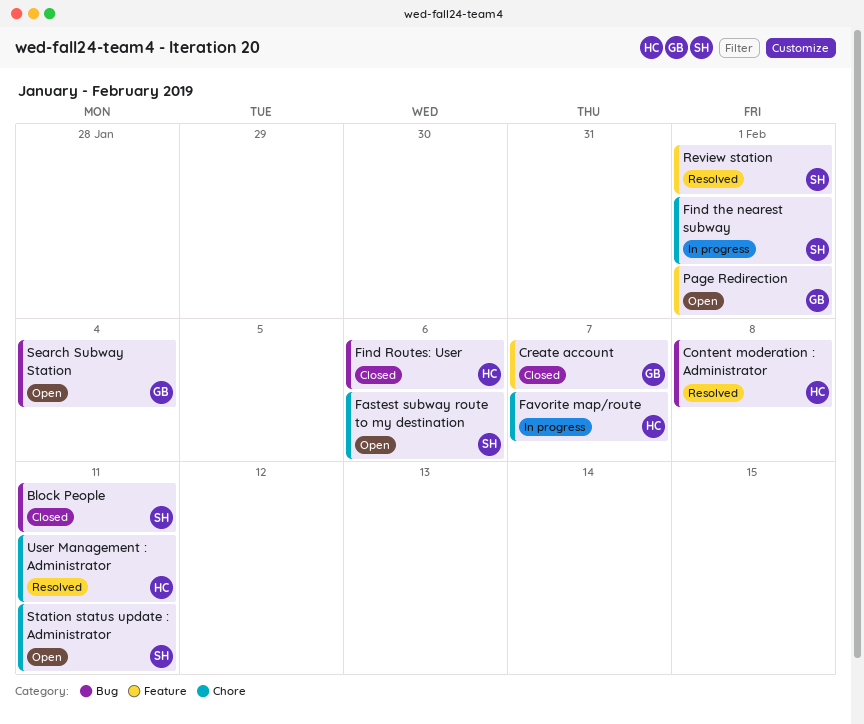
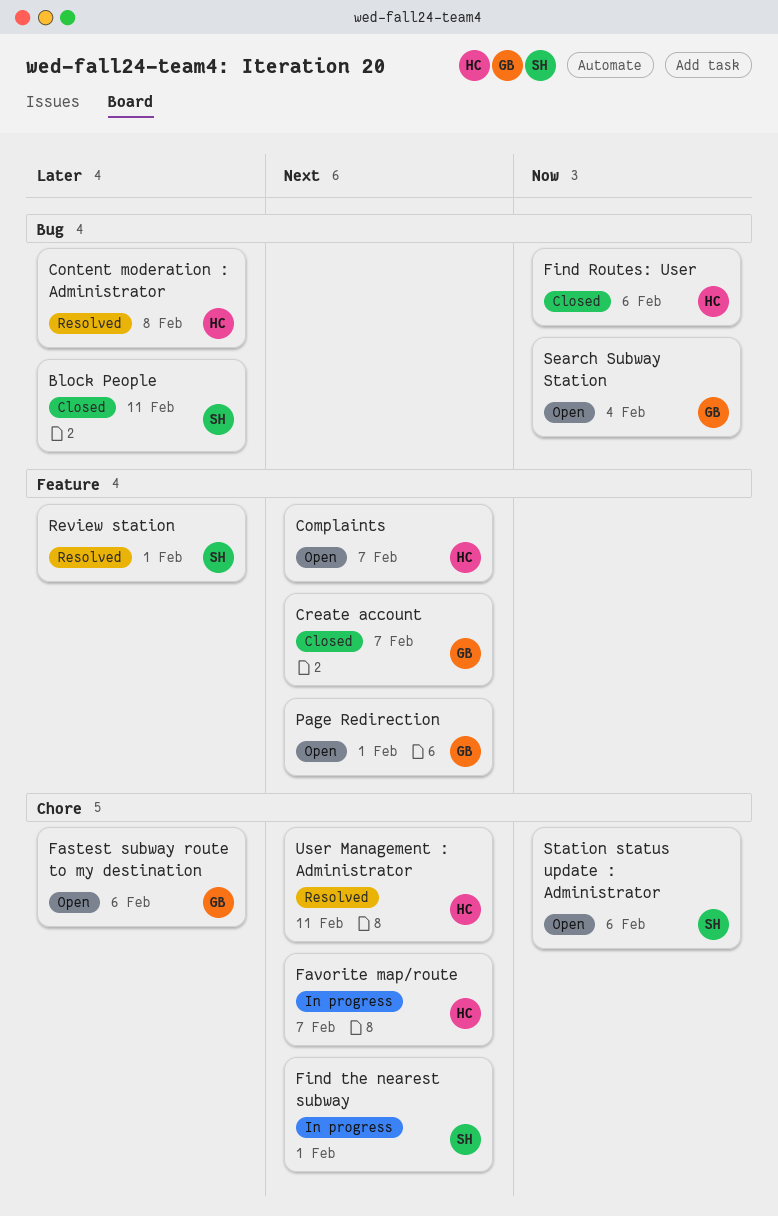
Complaints: none -> present
Fastest subway route to my destination, owner: SH -> GB
Station status update : Administrator, due: Feb 11 -> Feb 6

